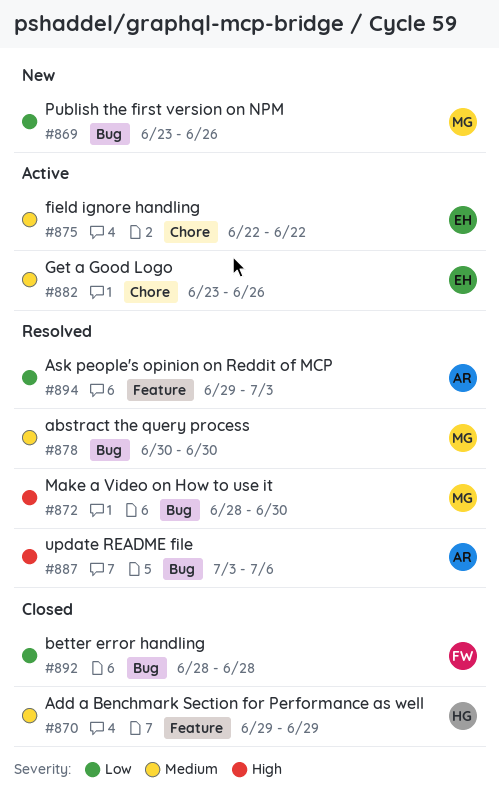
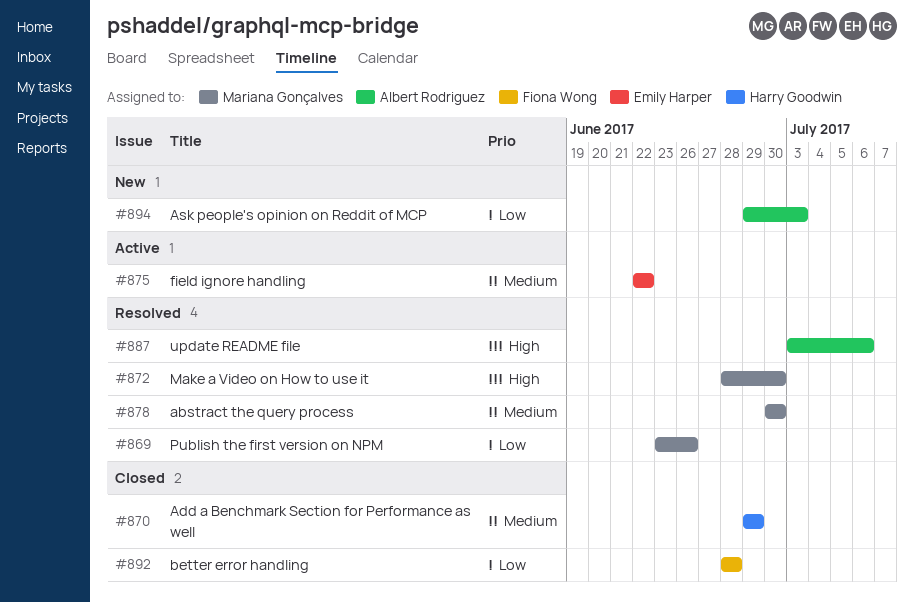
#869, status: New -> Resolved
#882: present -> none
#894, status: Resolved -> New

